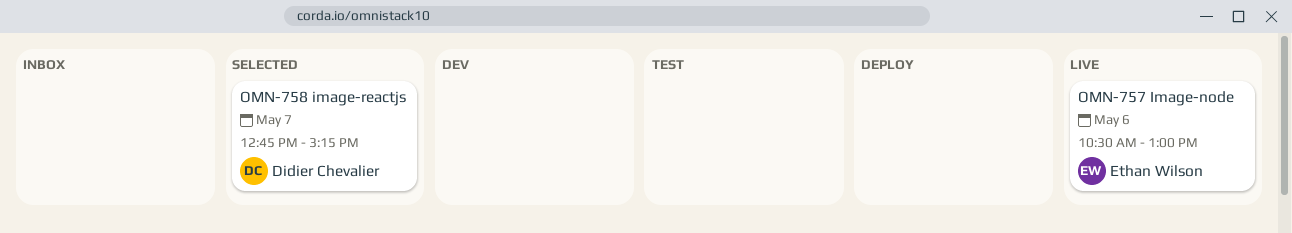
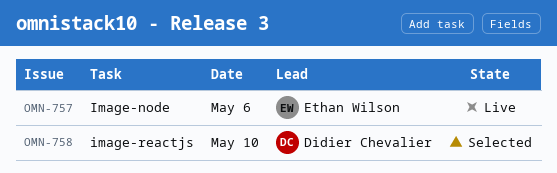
OMN-758, day: May 7 -> May 10

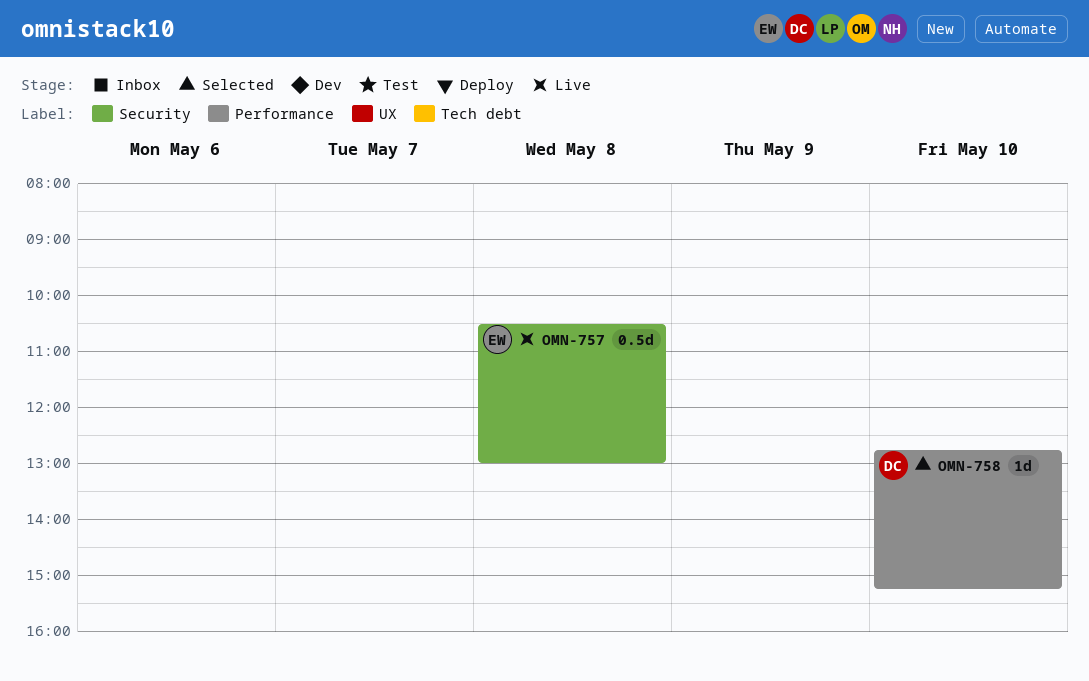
OMN-757, day: May 6 -> May 8

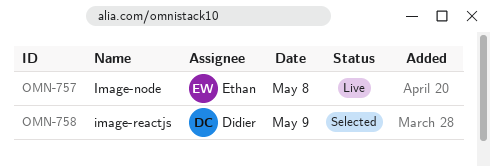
OMN-758, day: May 10 -> May 9

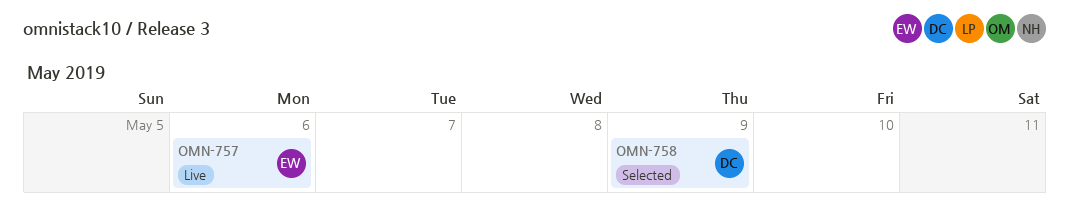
OMN-757, day: May 8 -> May 6

